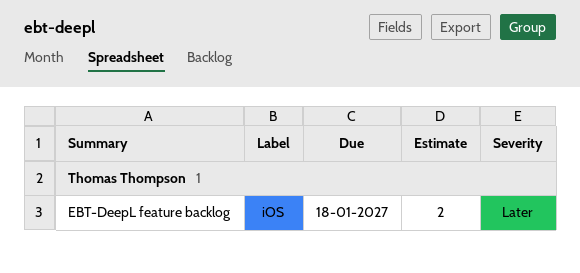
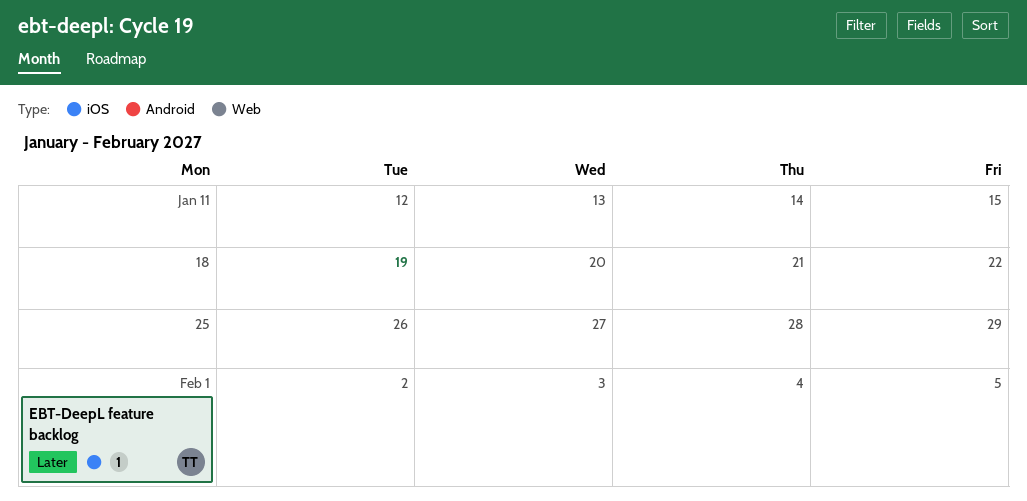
EBT-DeepL feature backlog, estimate: 2 -> 1
EBT-DeepL feature backlog, due: Jan 18 -> Feb 1

